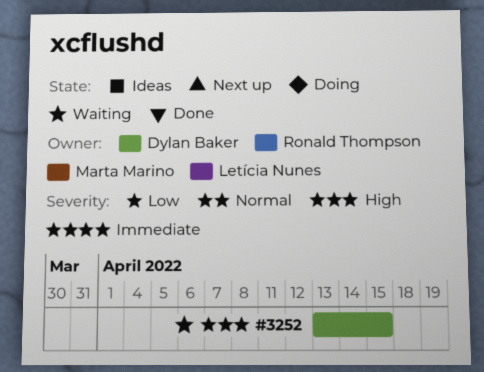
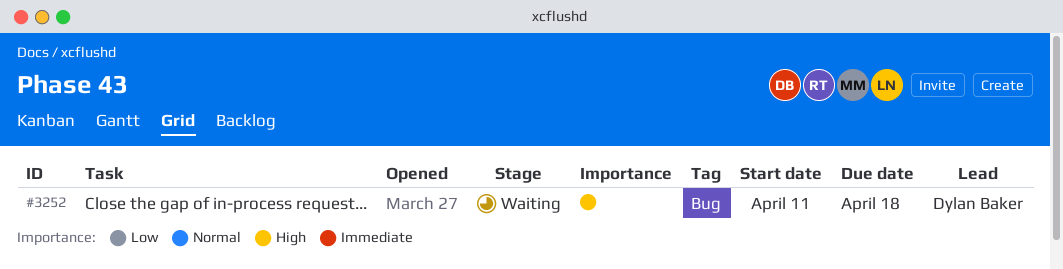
#3252, start: Apr 13 -> Apr 11
#3252, due: Apr 15 -> Apr 18

